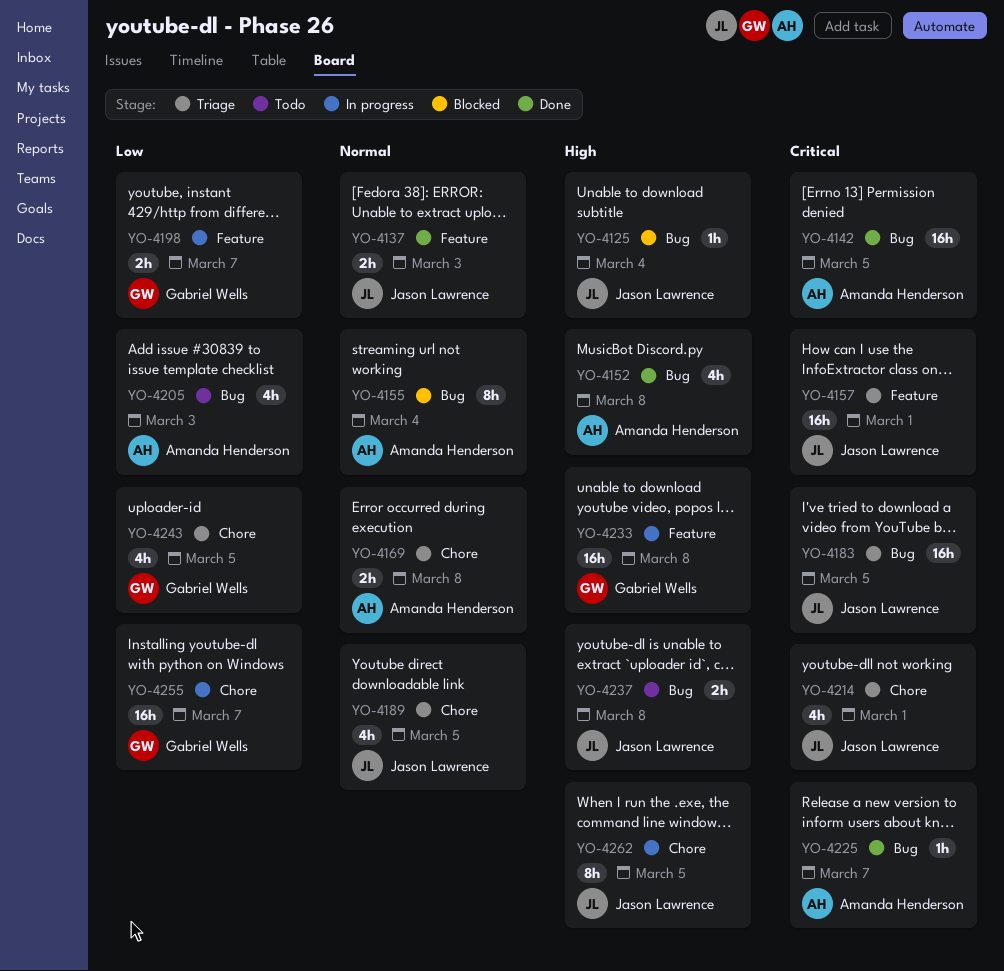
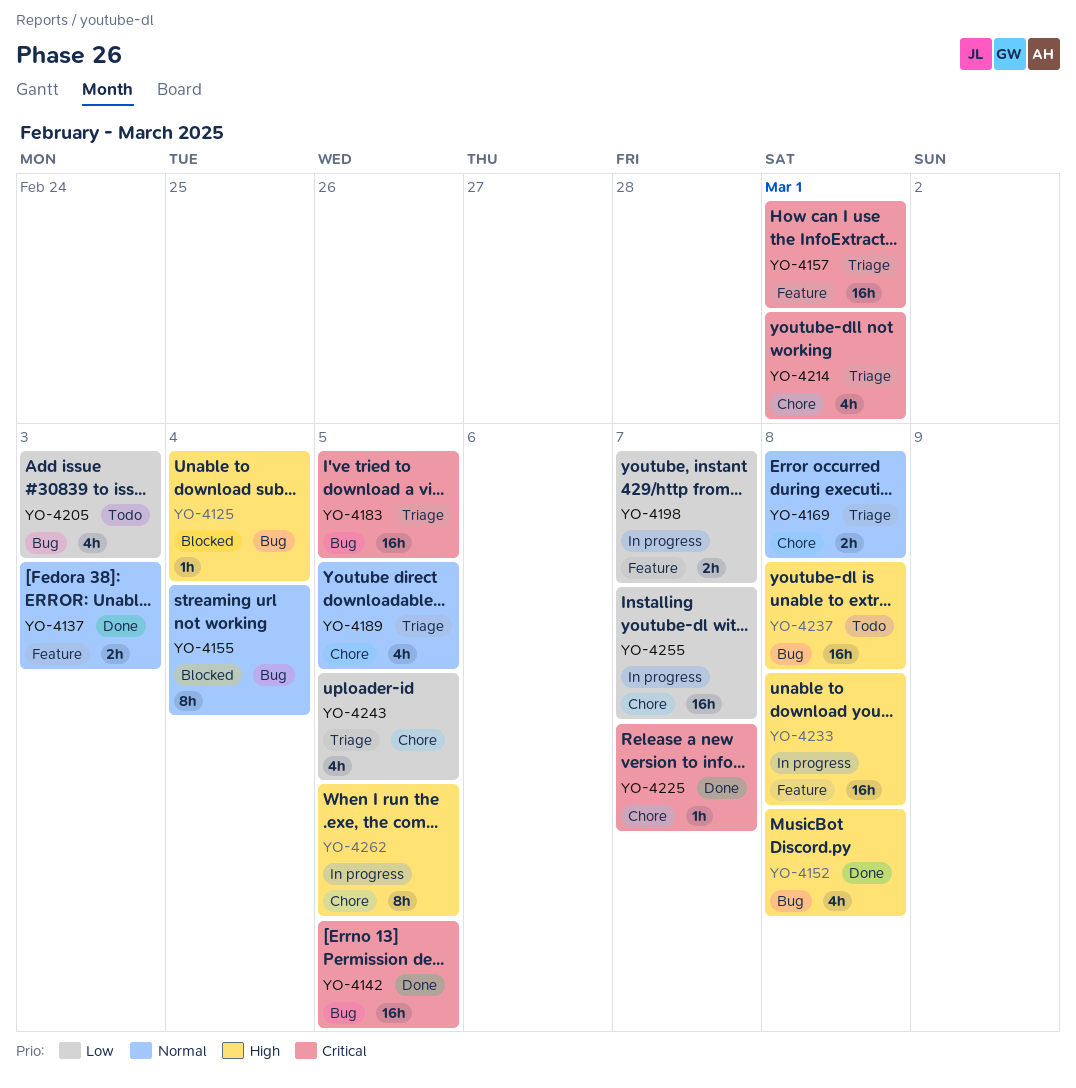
YO-4225, label: Bug -> Chore
YO-4237, estimate: 2h -> 16h

